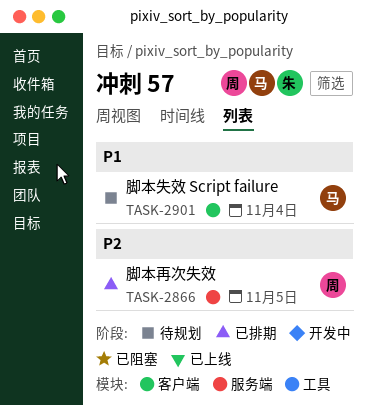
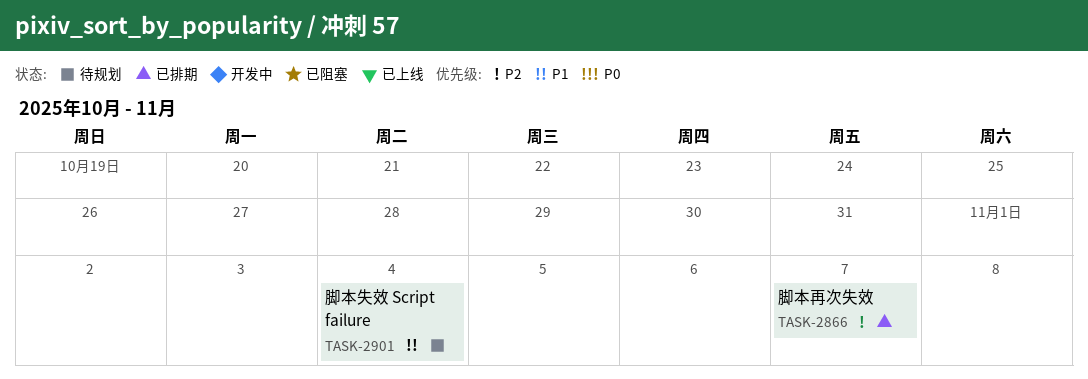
TASK-2866, due: Nov 5 -> Nov 7

